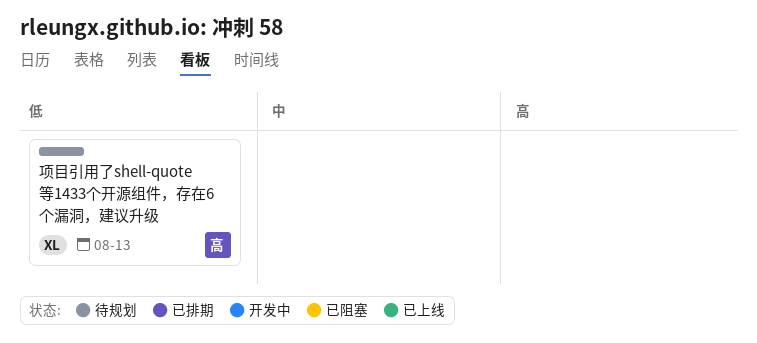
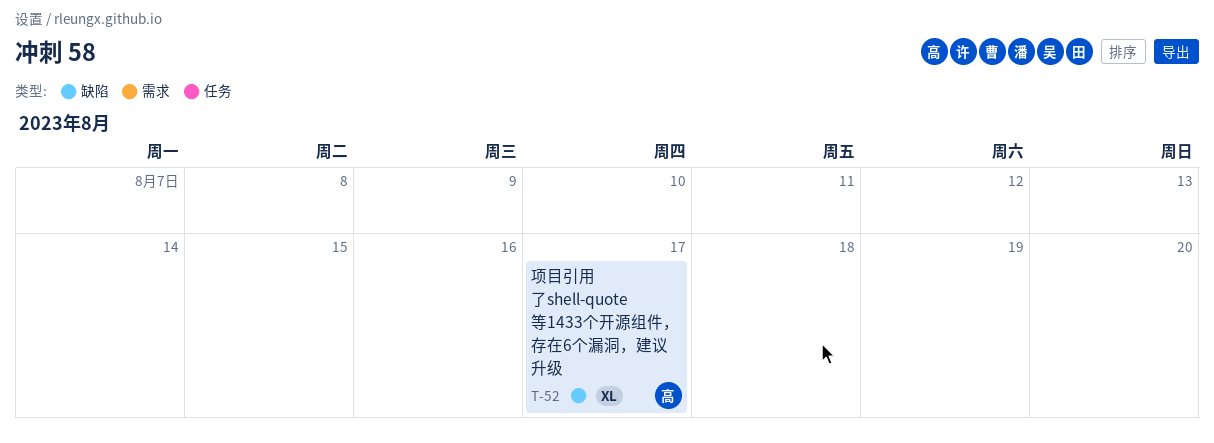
项目引用了shell-quote等1433个开源组件，存在6个漏洞，建议升级, due: Aug 13 -> Aug 17

